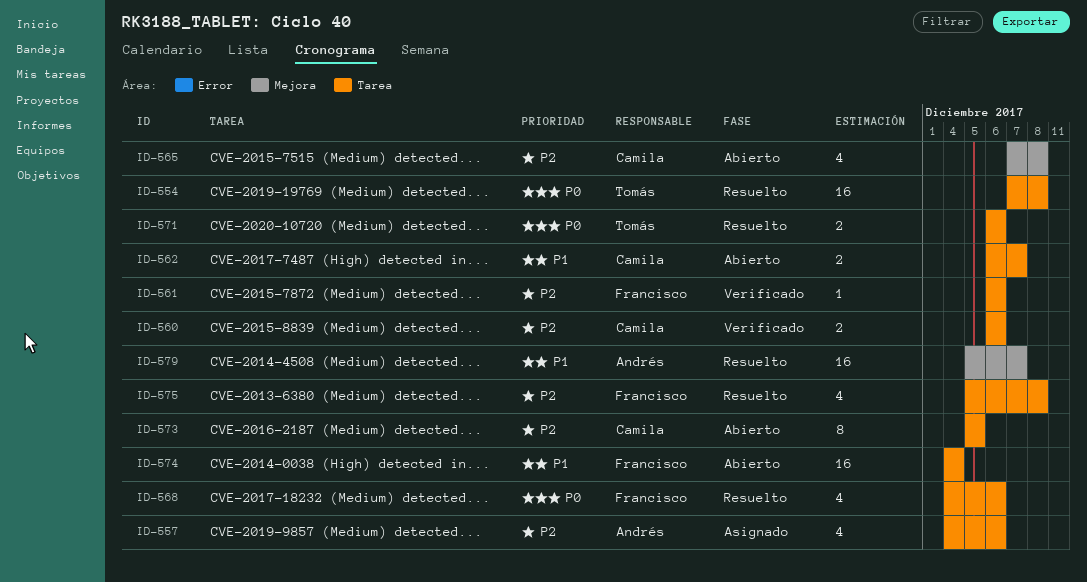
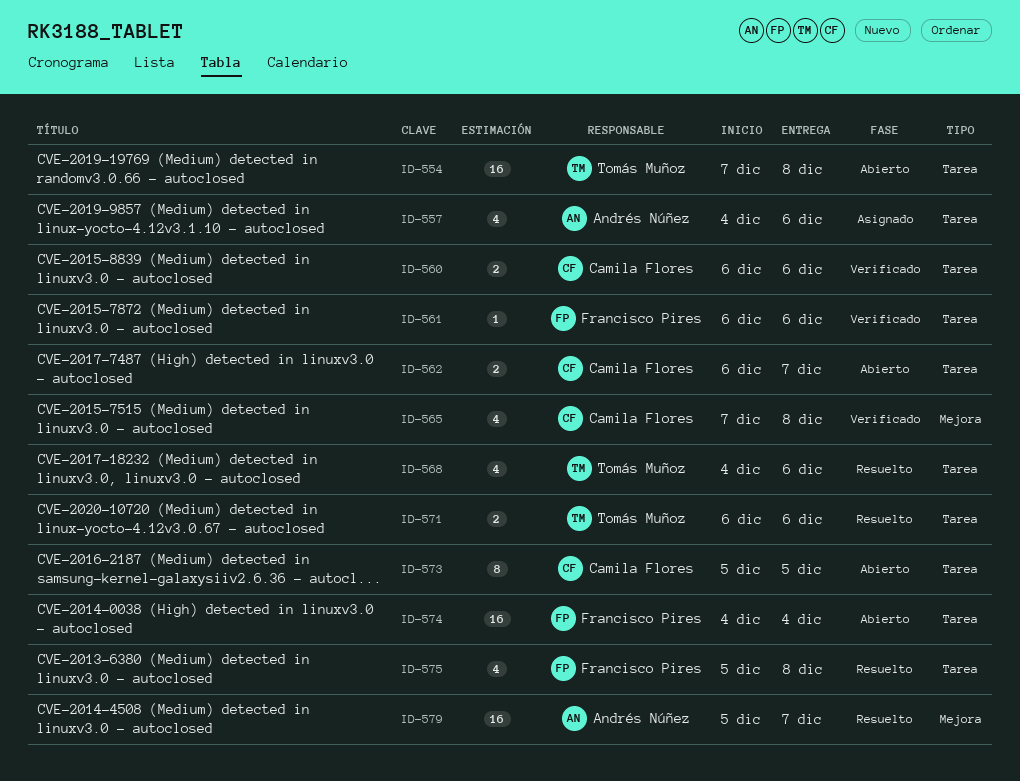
ID-554, status: Resuelto -> Abierto
ID-565, status: Abierto -> Verificado
ID-568, owner: Francisco Pires -> Tomás Muñoz

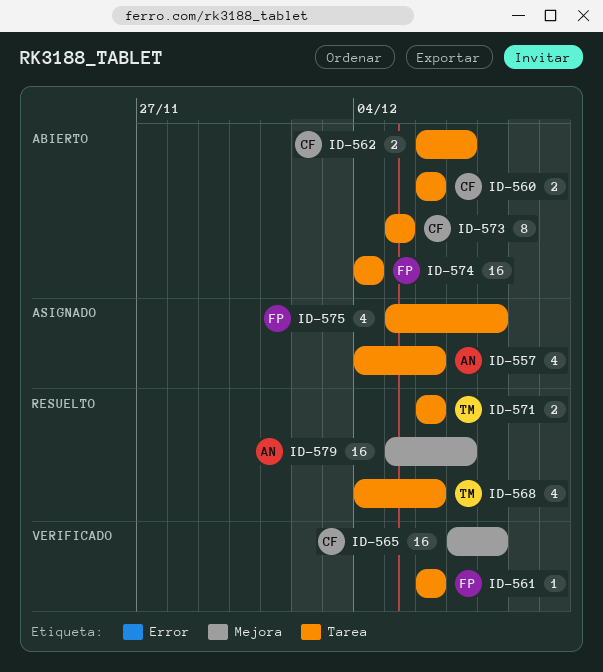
ID-554: present -> none
ID-560, status: Verificado -> Abierto
ID-565, estimate: 4 -> 16
ID-575, status: Resuelto -> Asignado

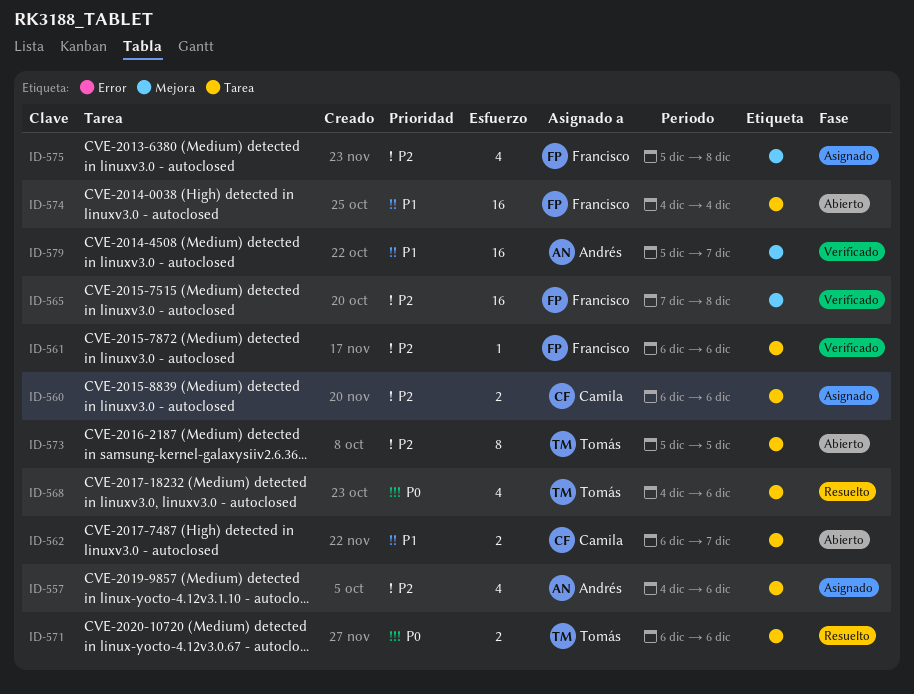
ID-560, status: Abierto -> Asignado
ID-565, owner: Camila -> Francisco
ID-573, owner: Camila -> Tomás
ID-575, label: Tarea -> Mejora
ID-579, status: Resuelto -> Verificado

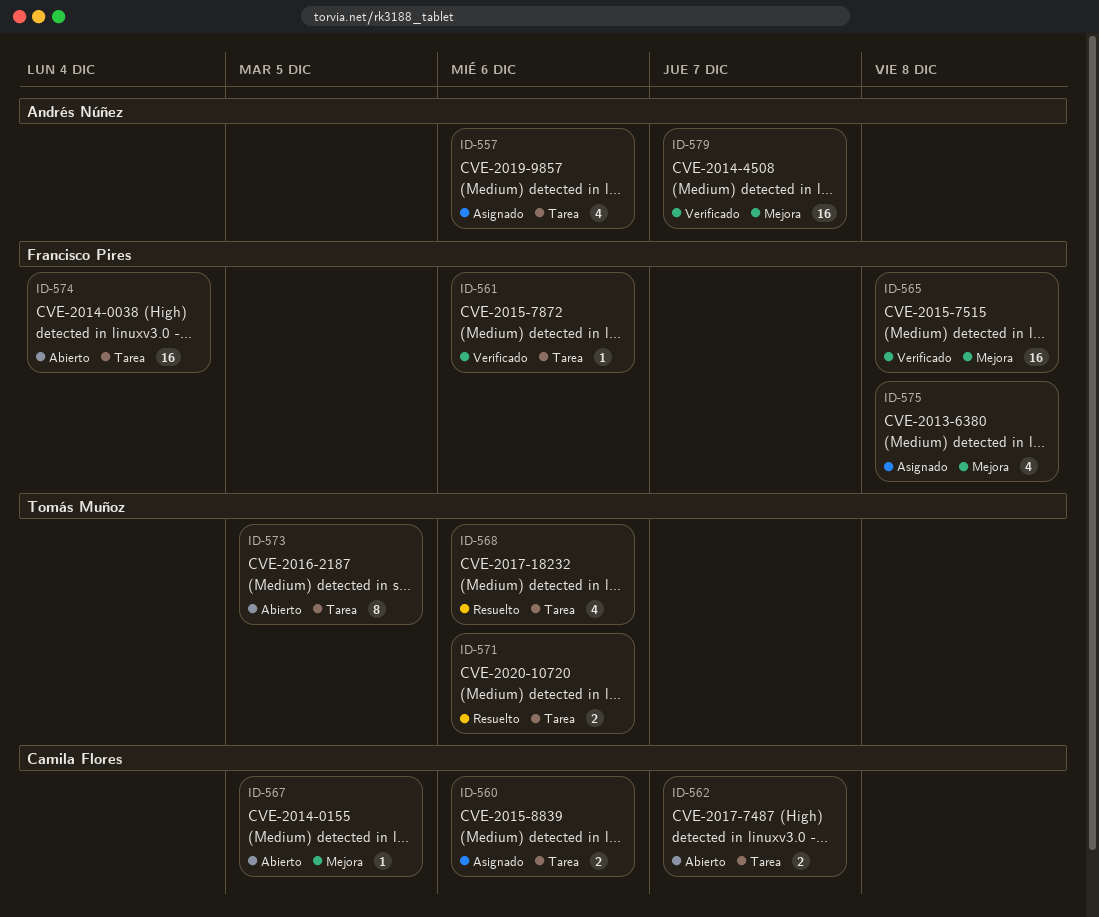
ID-567: none -> present

